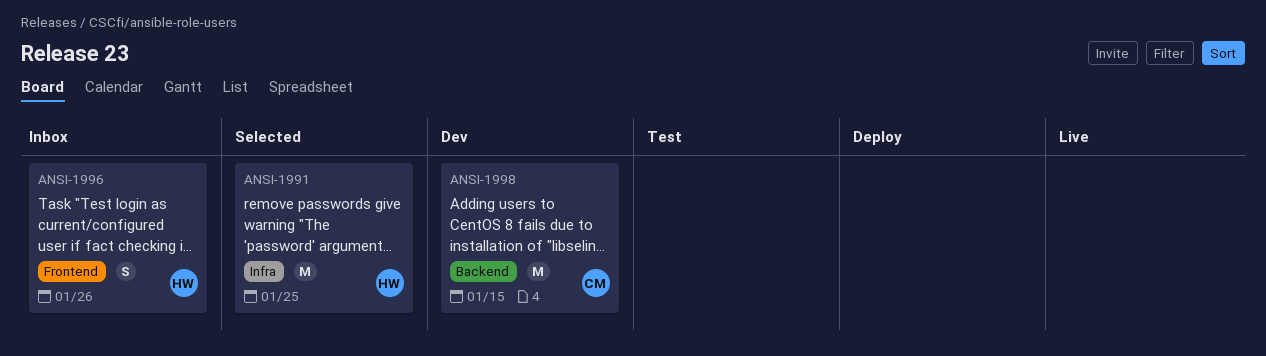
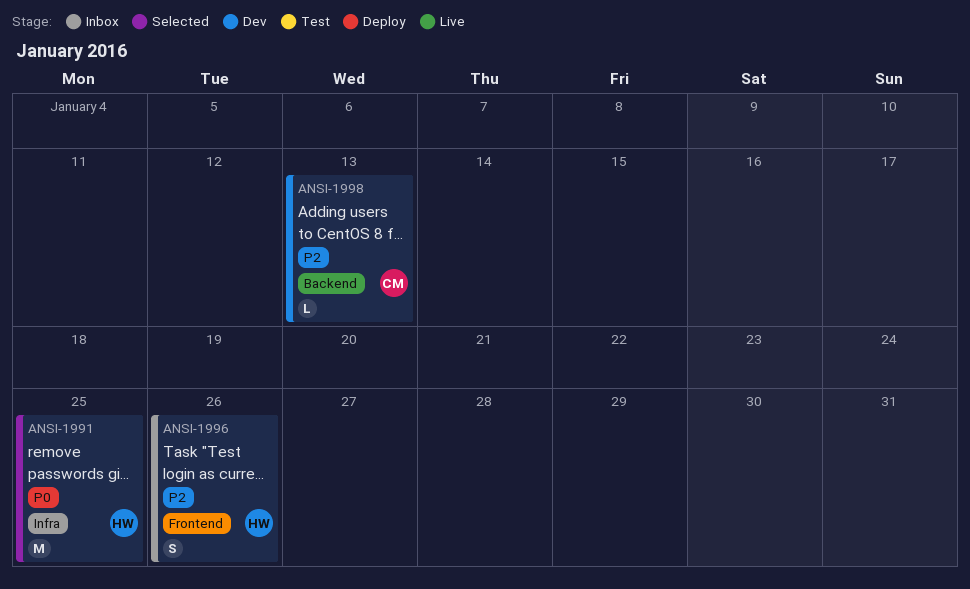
ANSI-1998, estimate: M -> L
ANSI-1998, due: Jan 15 -> Jan 13

